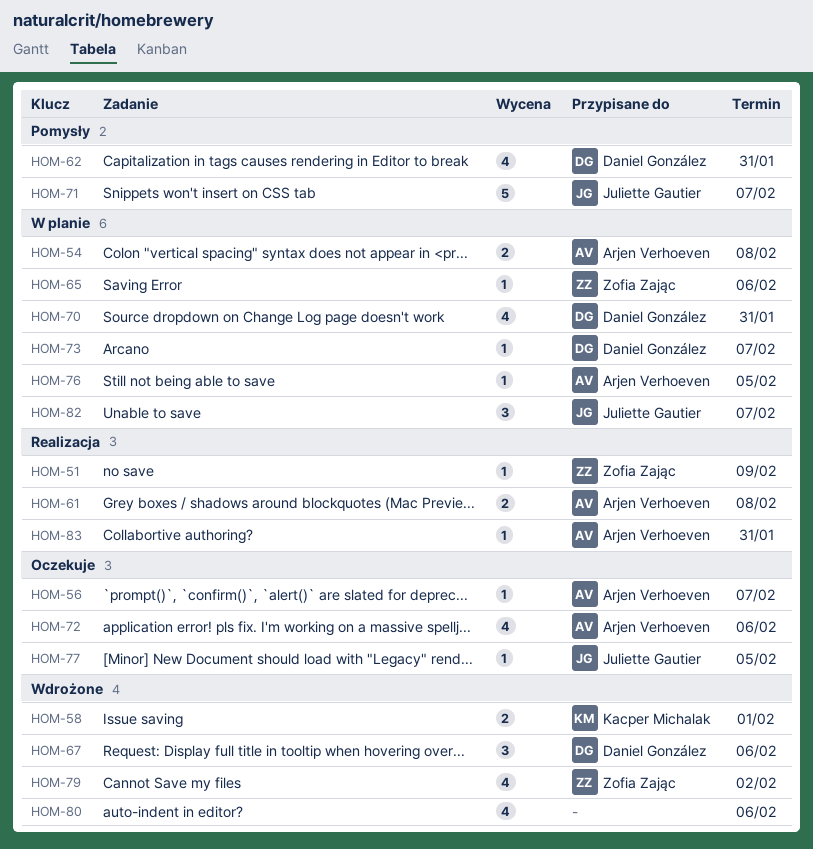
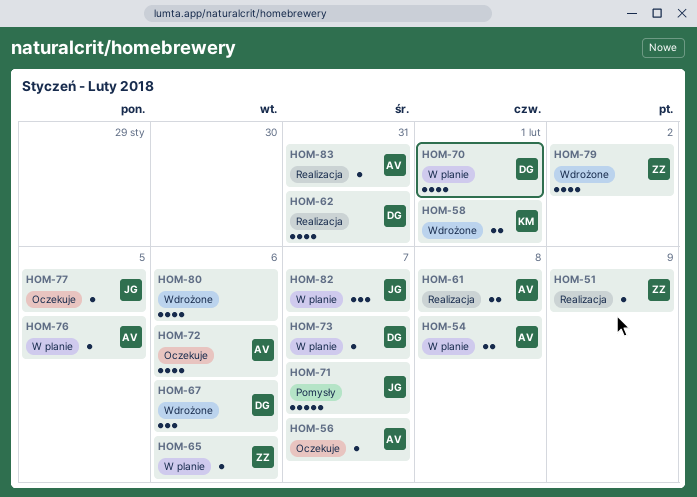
HOM-62, status: Pomysły -> Realizacja
HOM-70, due: Jan 31 -> Feb 1

